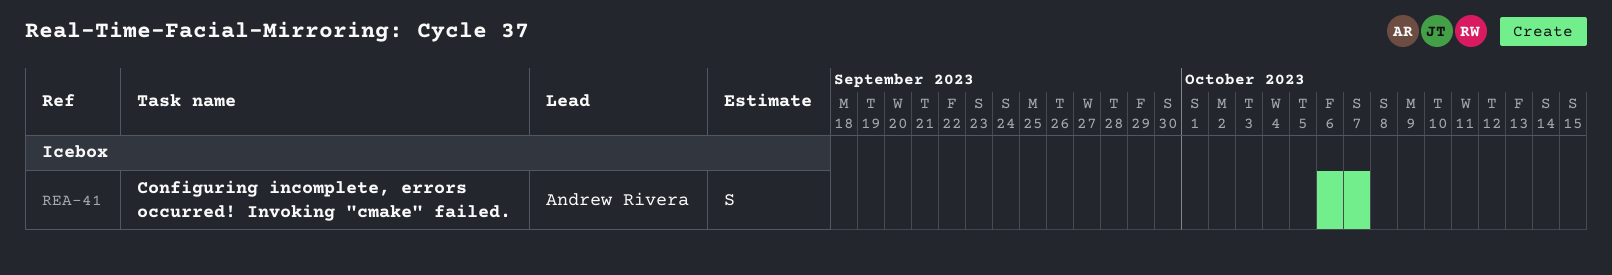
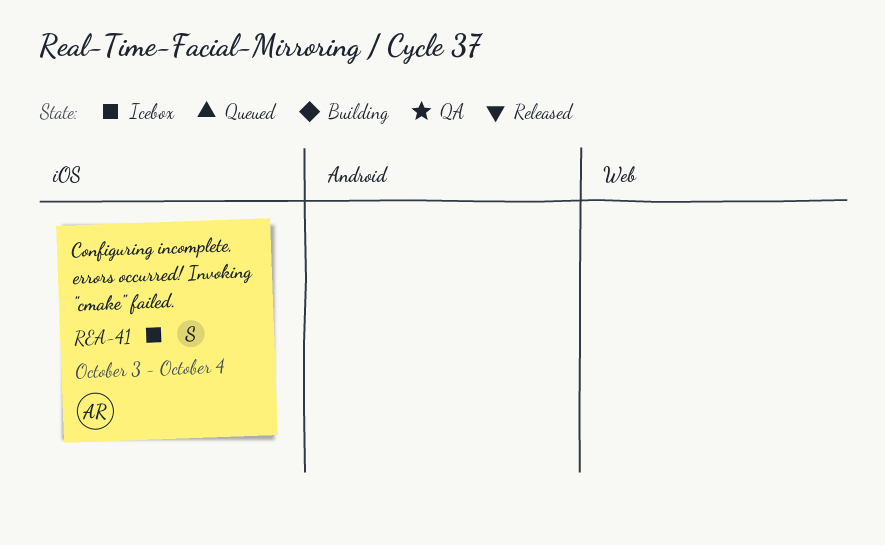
REA-41, start: Oct 6 -> Oct 3
REA-41, due: Oct 7 -> Oct 4

